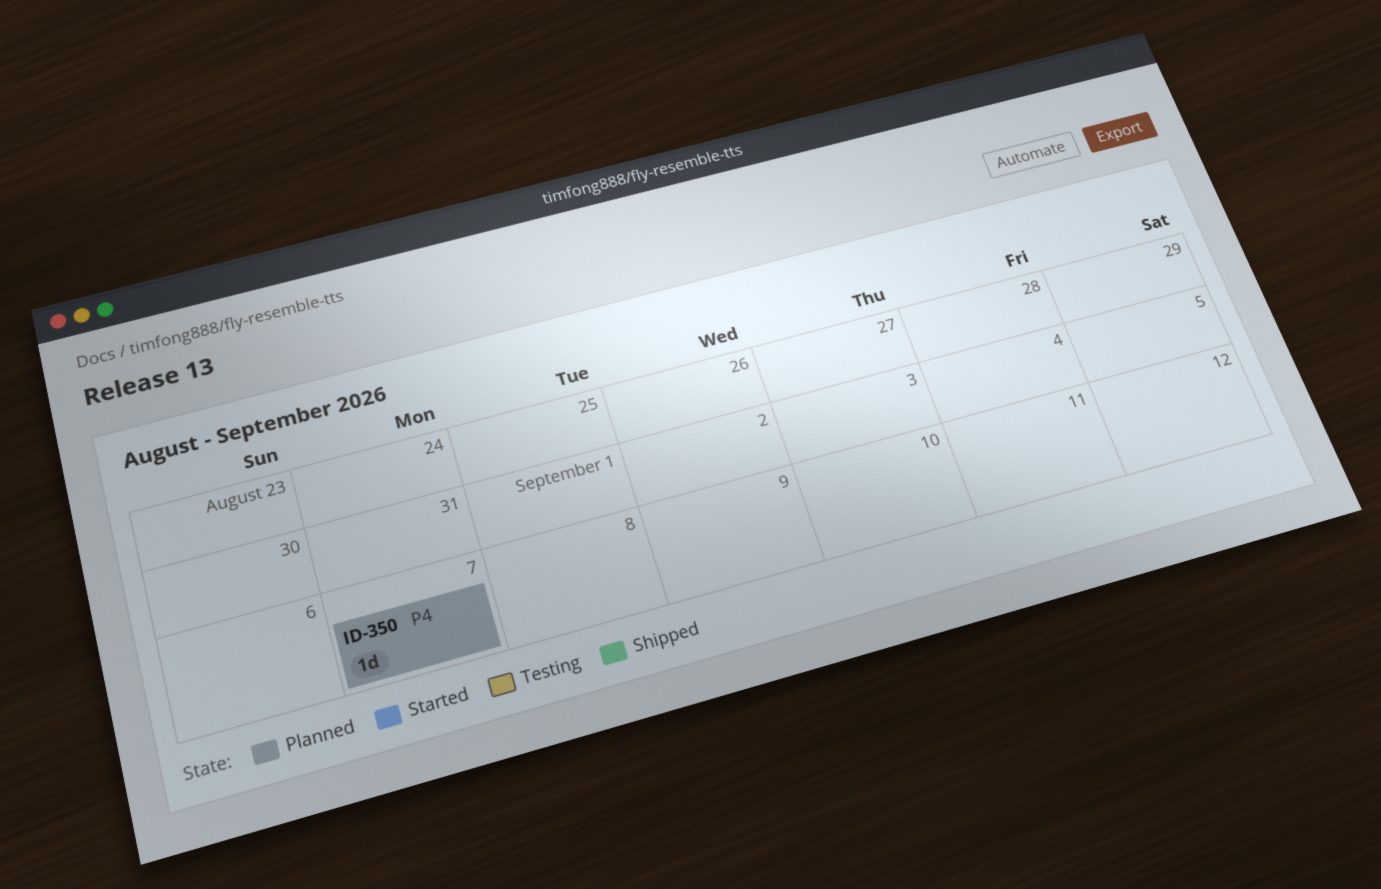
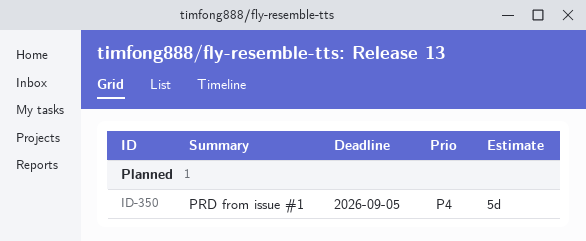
ID-350, estimate: 1d -> 5d
ID-350, due: Sep 7 -> Sep 5

